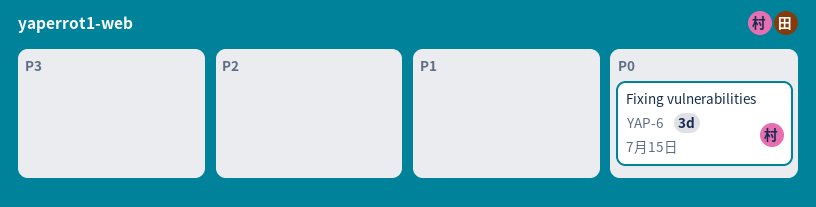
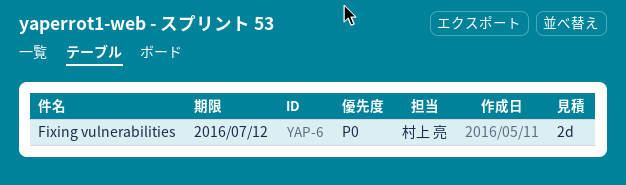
YAP-6, estimate: 3d -> 2d
YAP-6, due: Jul 15 -> Jul 12

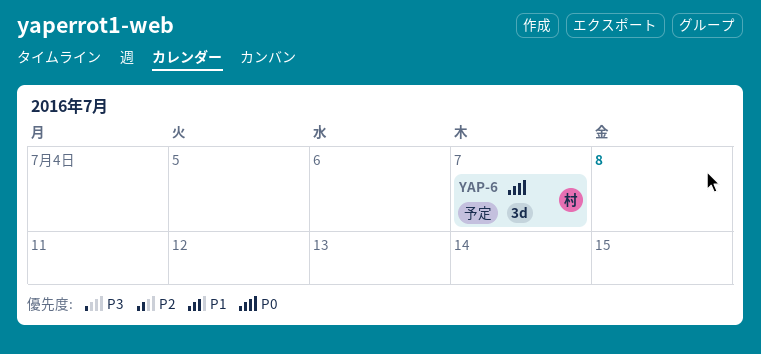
YAP-6, estimate: 2d -> 3d
YAP-6, due: Jul 12 -> Jul 7

